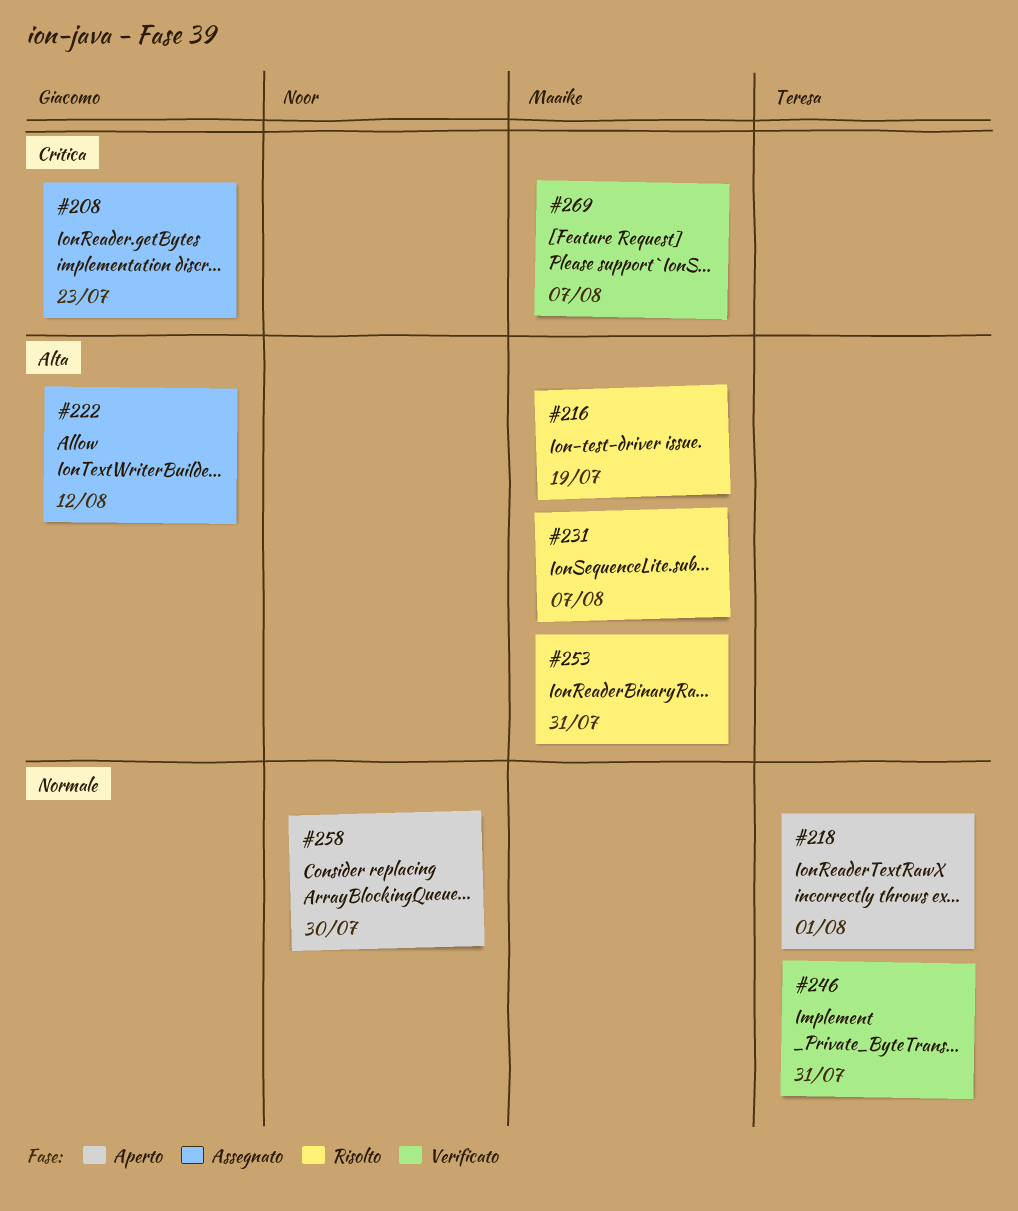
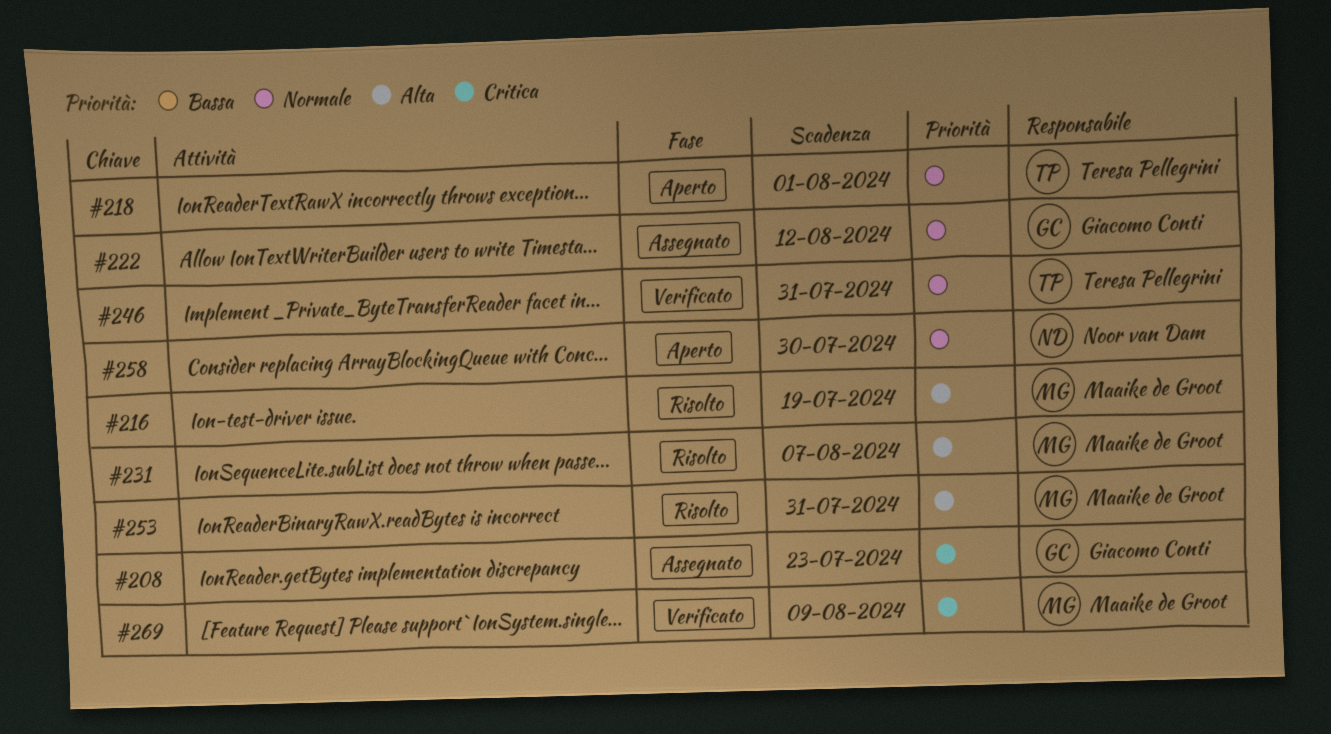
#222, priority: Alta -> Normale
#269, due: Aug 7 -> Aug 9

